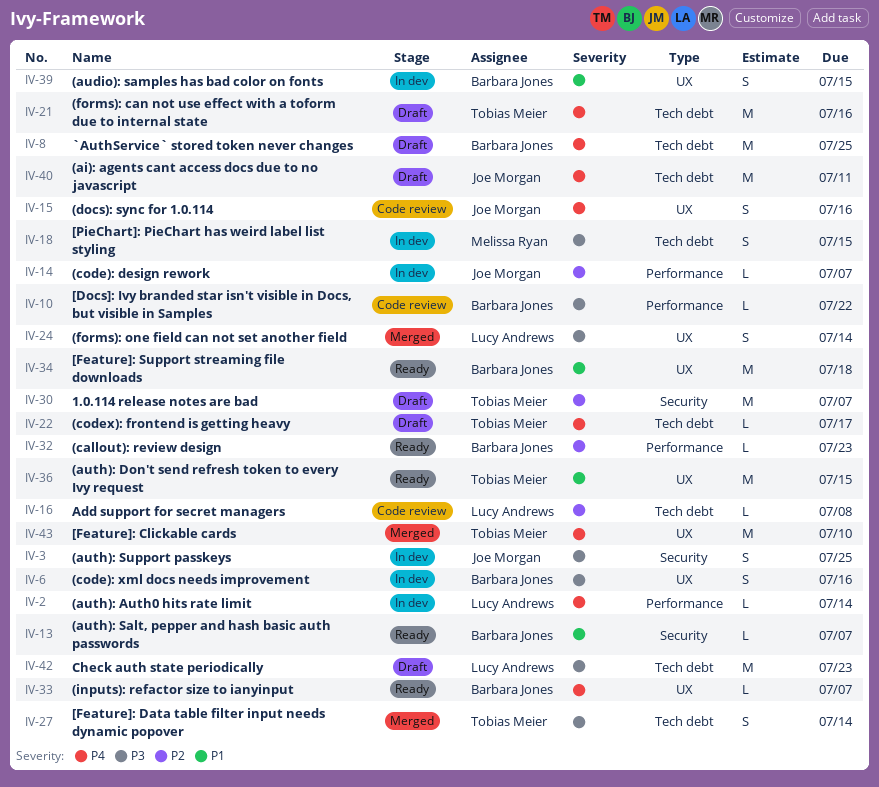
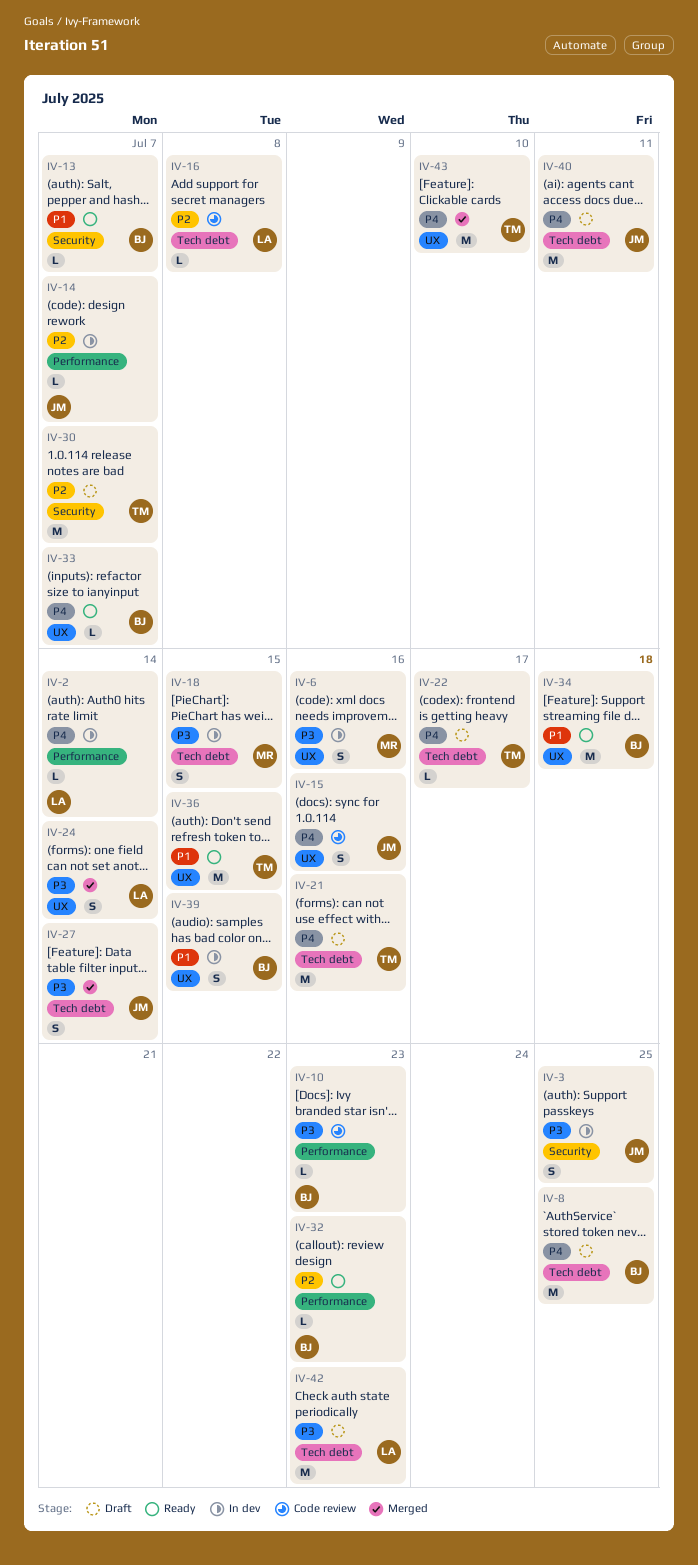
IV-6, owner: Barbara Jones -> Melissa Ryan
IV-10, due: Jul 22 -> Jul 23
IV-27, owner: Tobias Meier -> Joe Morgan

